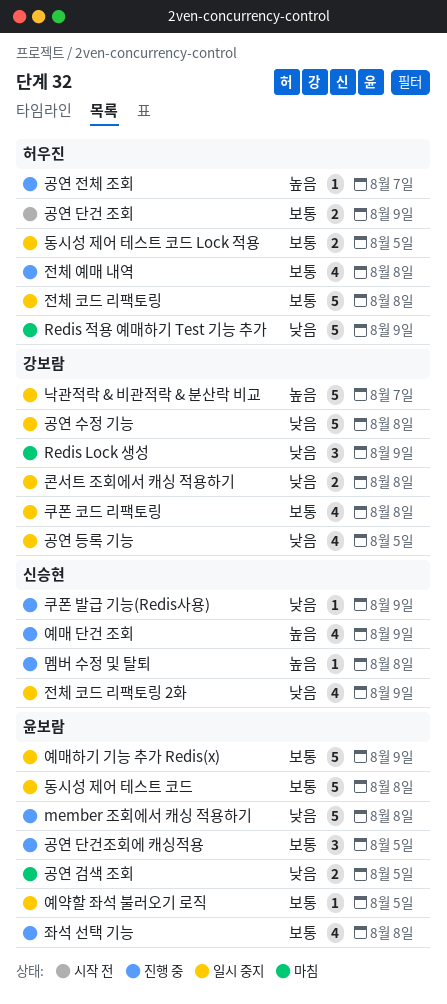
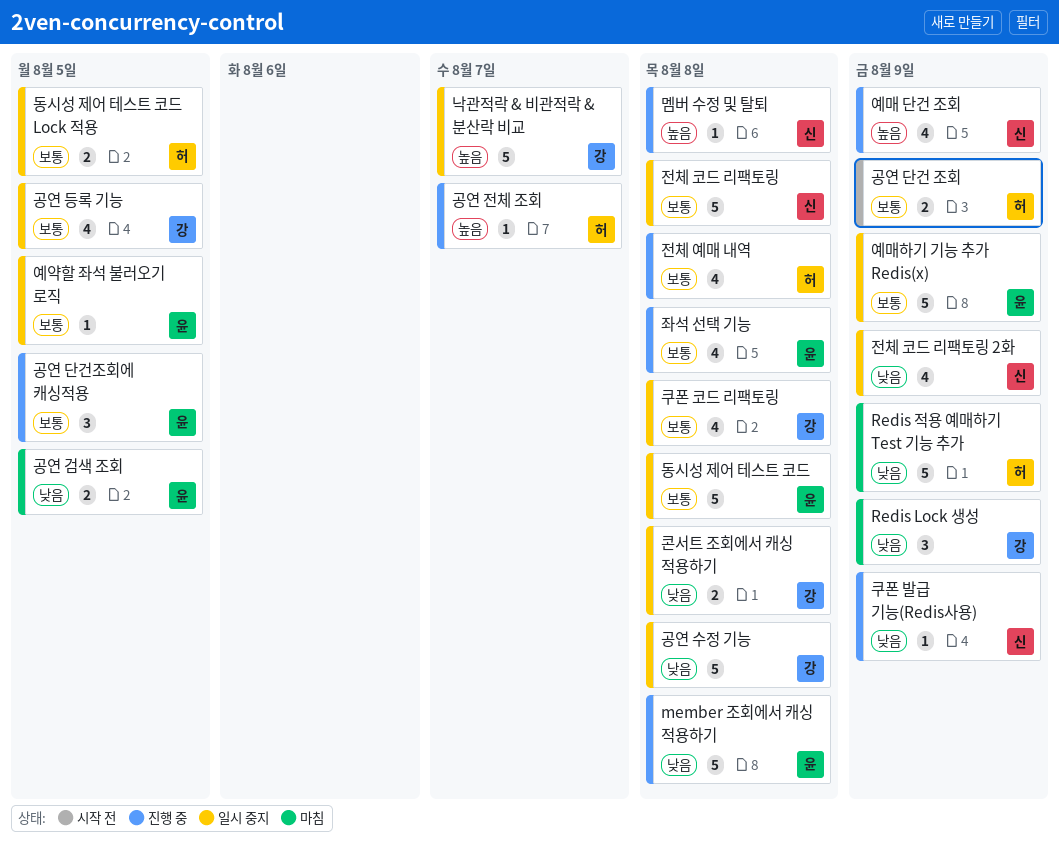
공연 등록 기능, priority: 낮음 -> 보통
전체 코드 리팩토링, owner: 허우진 -> 신승현

